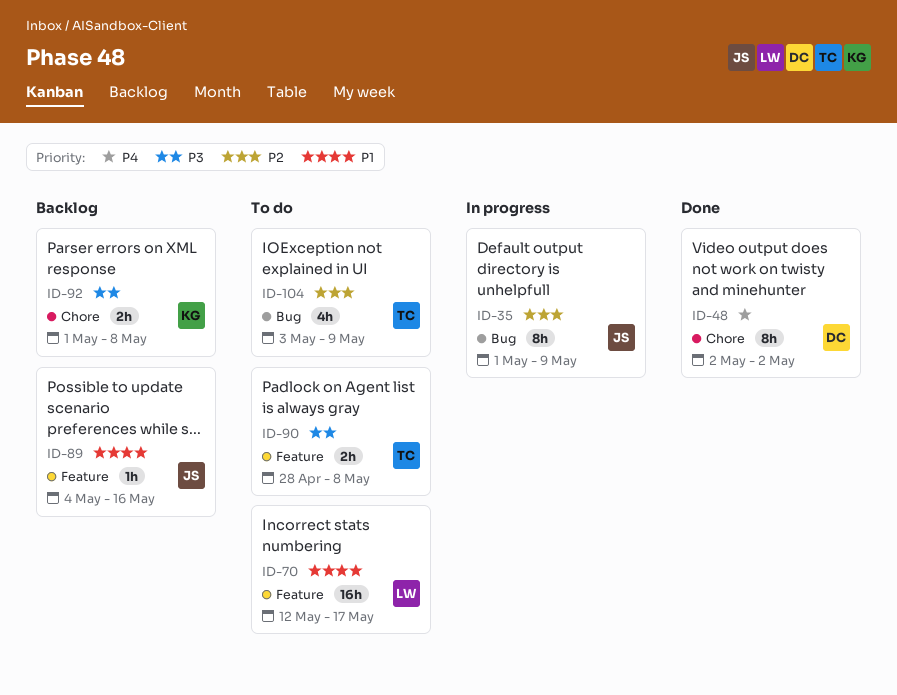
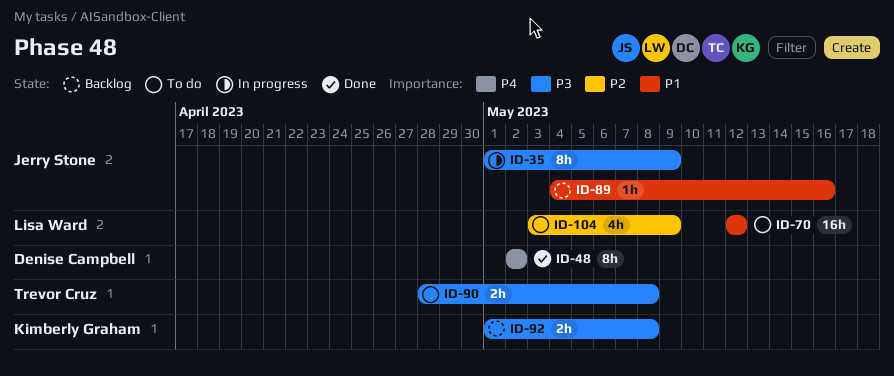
ID-35, priority: P2 -> P3
ID-70, due: May 17 -> May 12
ID-104, owner: Trevor Cruz -> Lisa Ward

